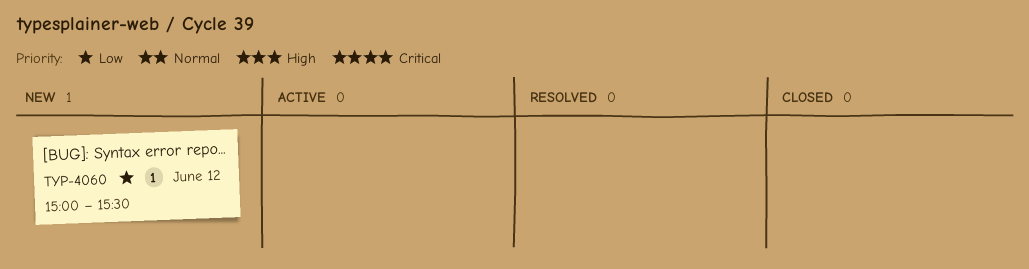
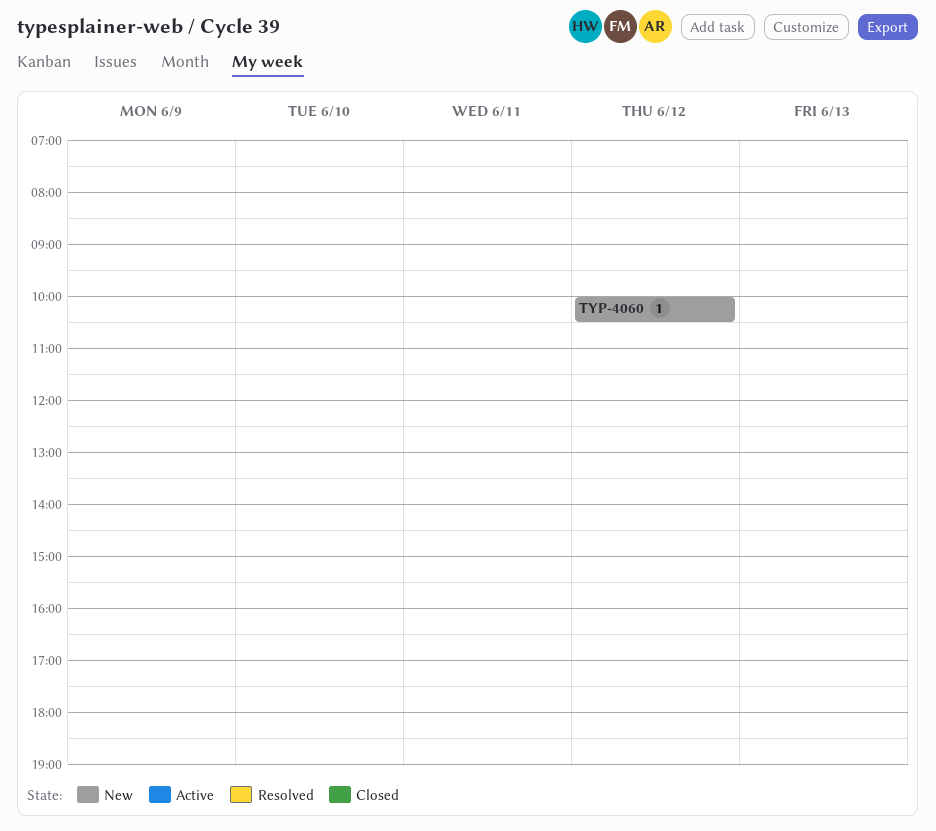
TYP-4060, begins: 15:00 -> 10:00
TYP-4060, ends: 15:30 -> 10:30

